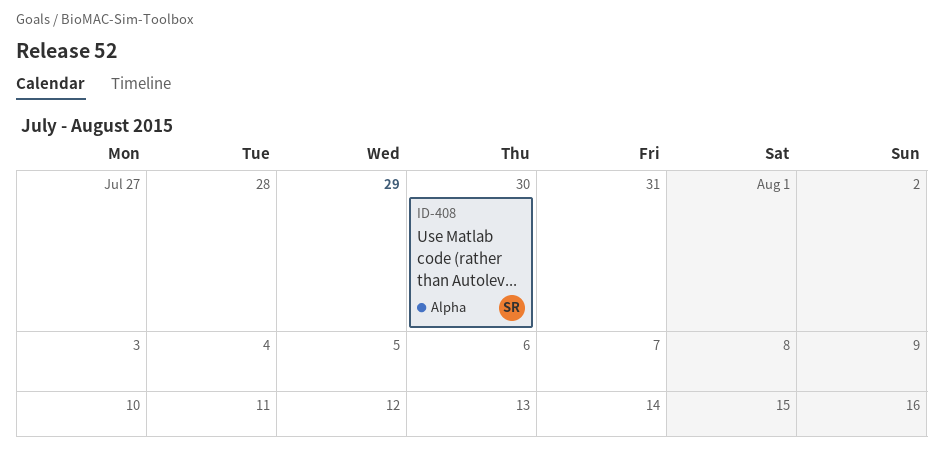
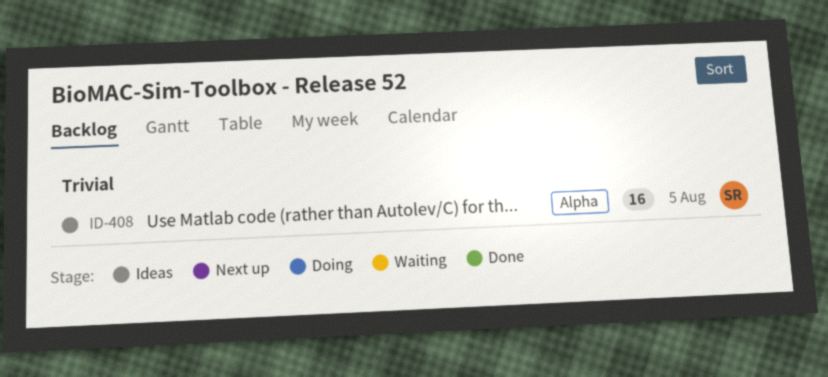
ID-408, due: Jul 30 -> Aug 5

